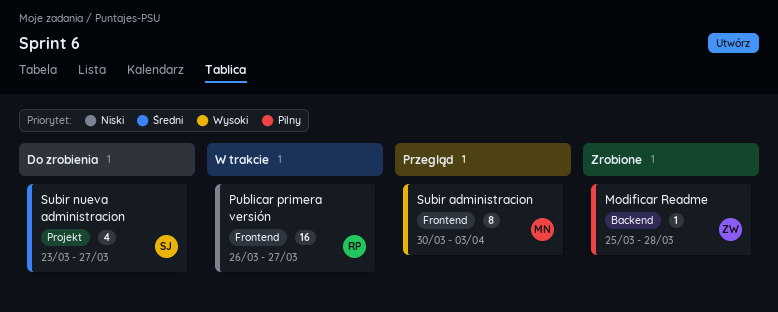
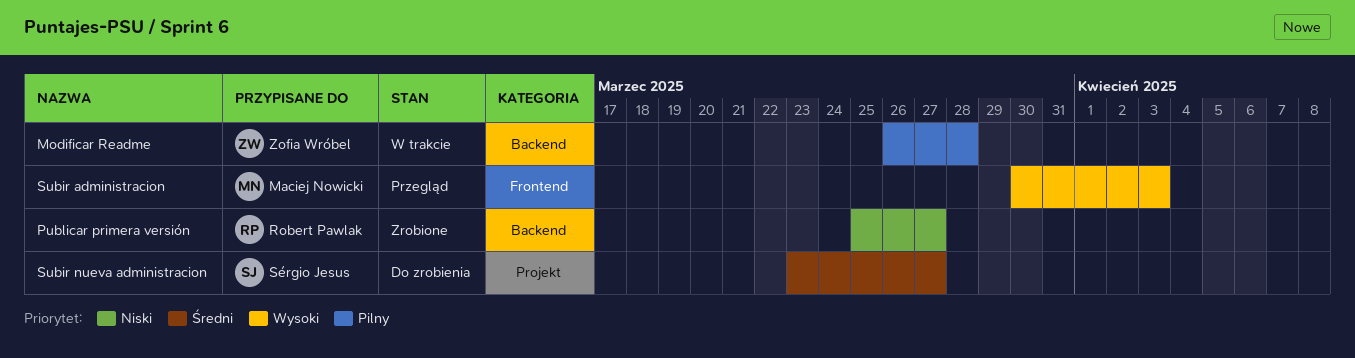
Modificar Readme, status: Zrobione -> W trakcie
Modificar Readme, start: Mar 25 -> Mar 26
Publicar primera versión, status: W trakcie -> Zrobione
Publicar primera versión, label: Frontend -> Backend
Publicar primera versión, start: Mar 26 -> Mar 25

